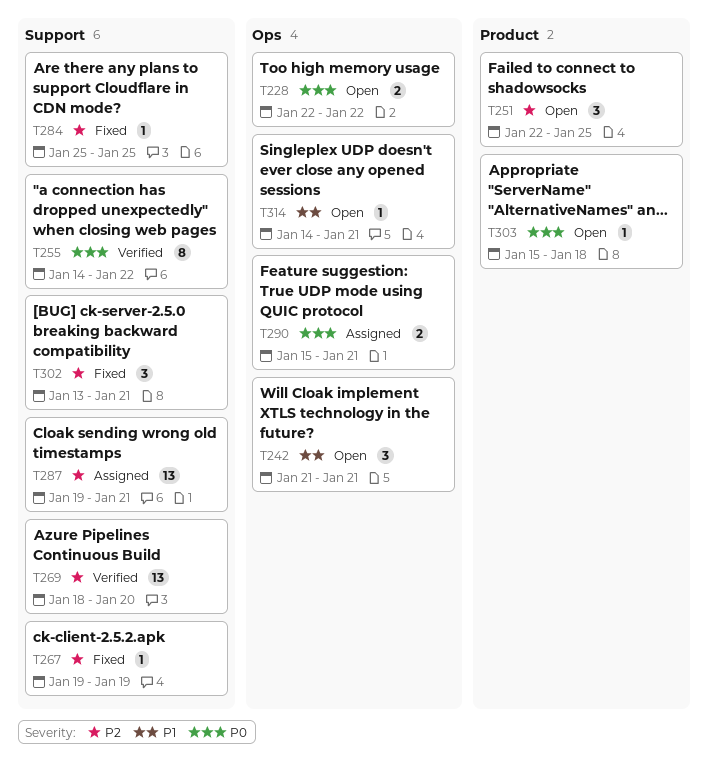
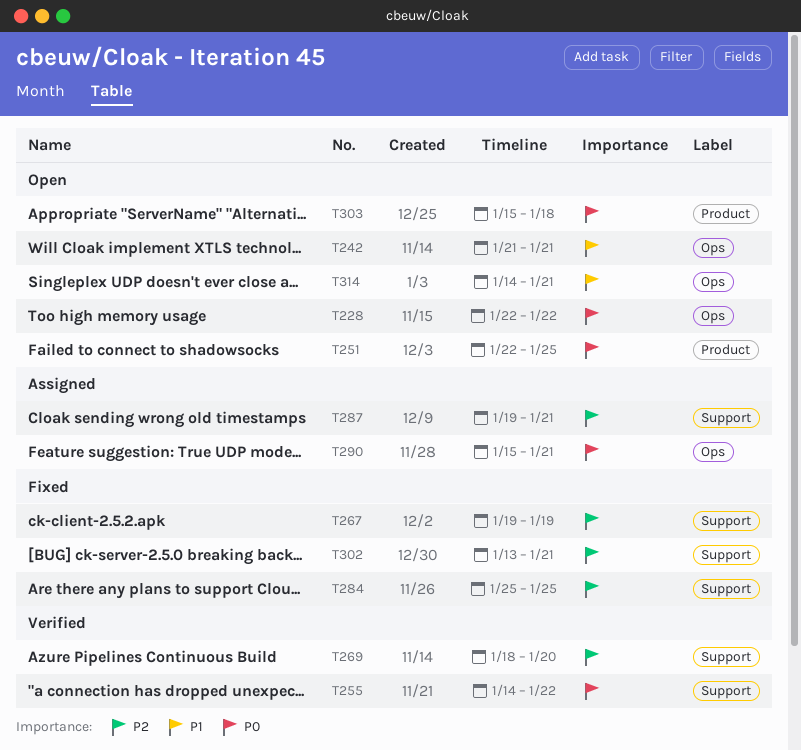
T251, priority: P2 -> P0

